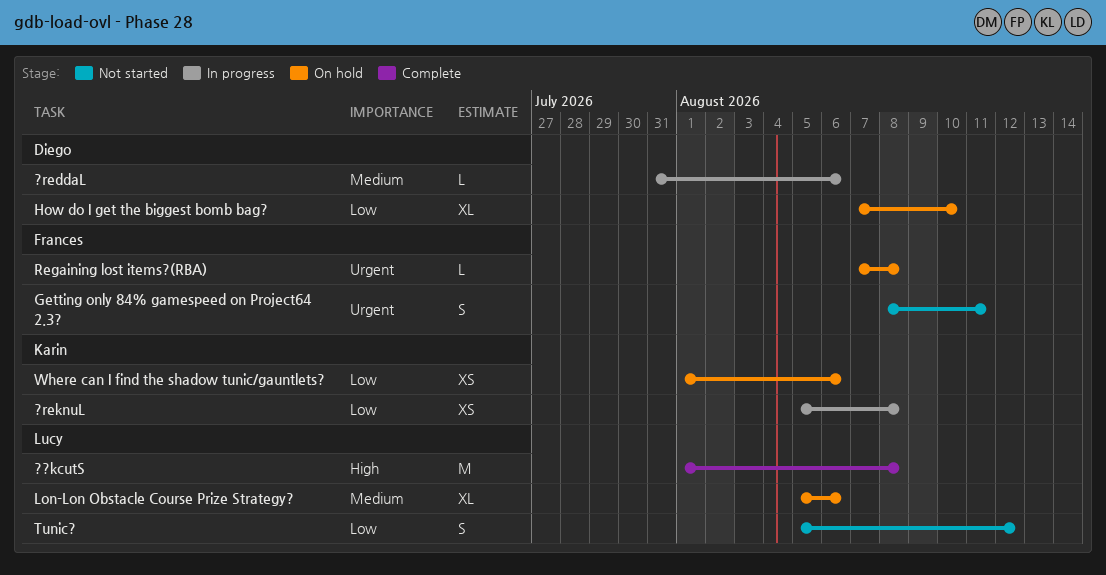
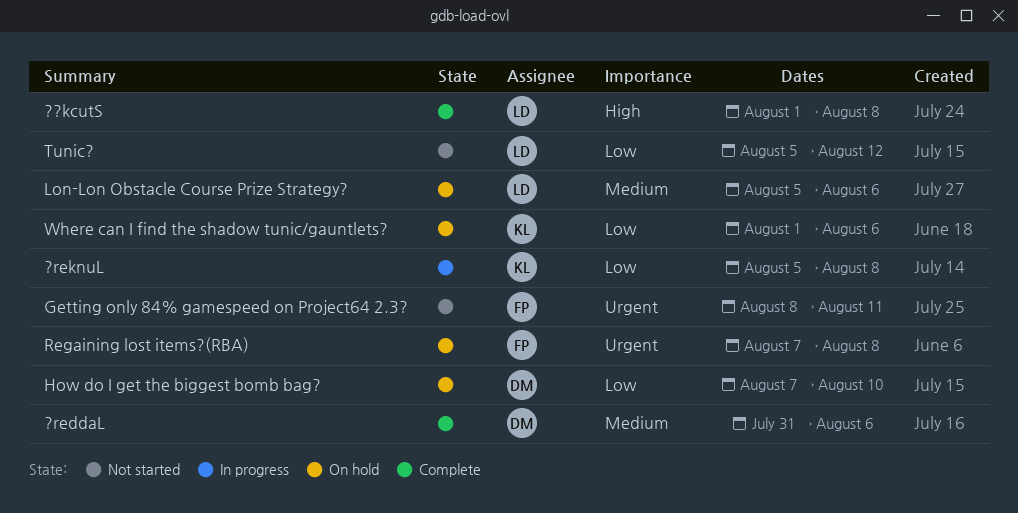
?reddaL, status: In progress -> Complete

